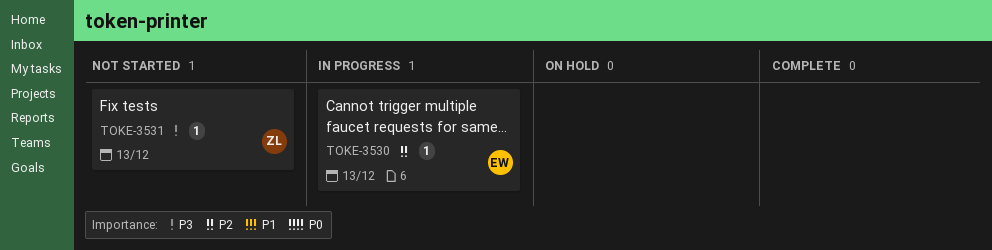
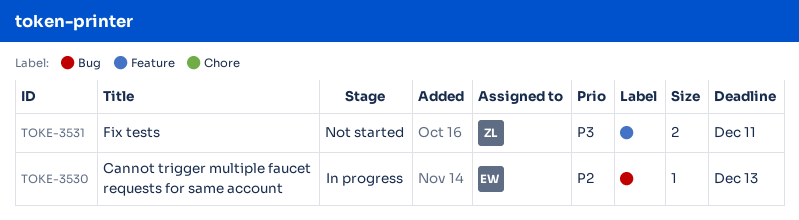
TOKE-3531, estimate: 1 -> 2
TOKE-3531, due: Dec 13 -> Dec 11

